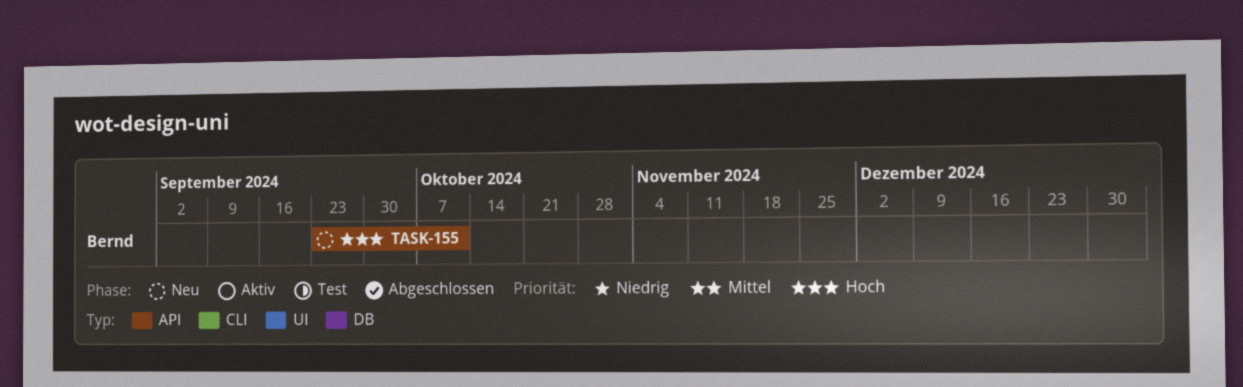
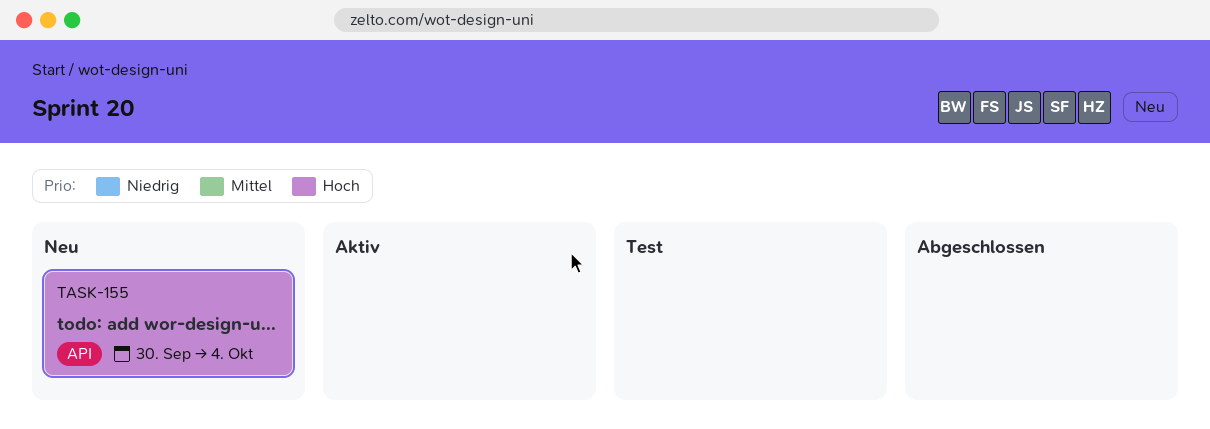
TASK-155, start: Sep 23 -> Sep 30
TASK-155, due: Oct 11 -> Oct 4

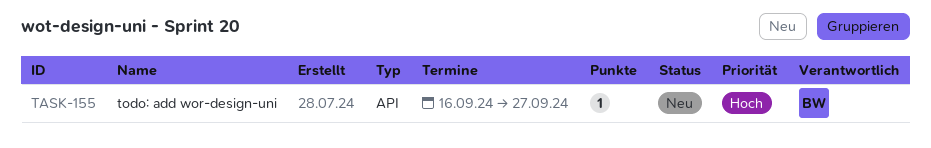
TASK-155, start: Sep 30 -> Sep 16
TASK-155, due: Oct 4 -> Sep 27

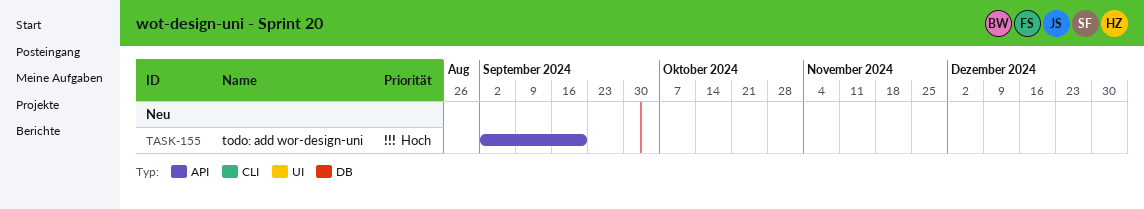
TASK-155, start: Sep 16 -> Sep 2
TASK-155, due: Sep 27 -> Sep 20

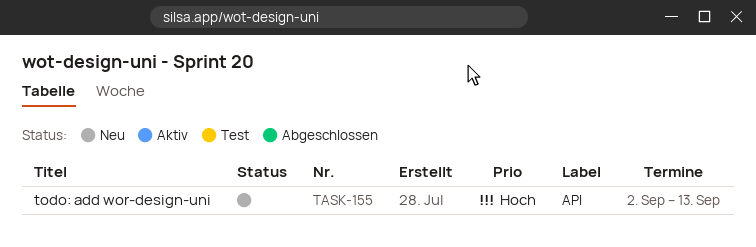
TASK-155, due: Sep 20 -> Sep 13

